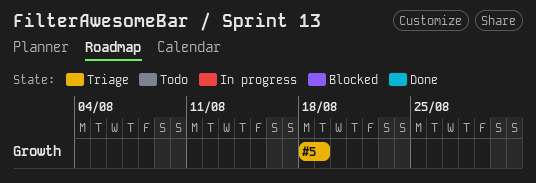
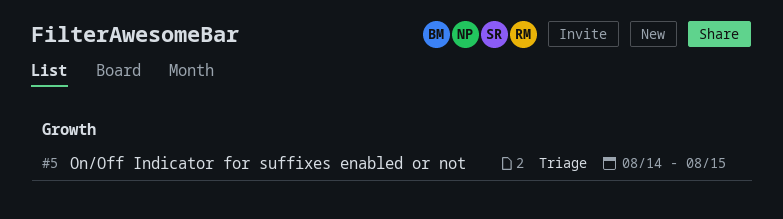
#5, start: Aug 18 -> Aug 14
#5, due: Aug 19 -> Aug 15

